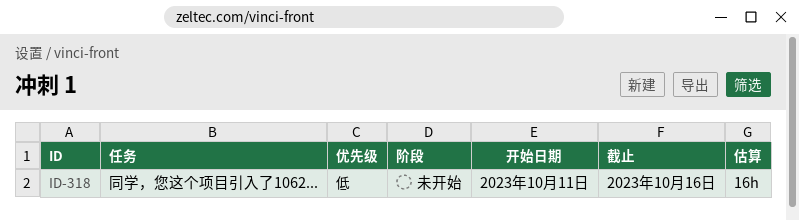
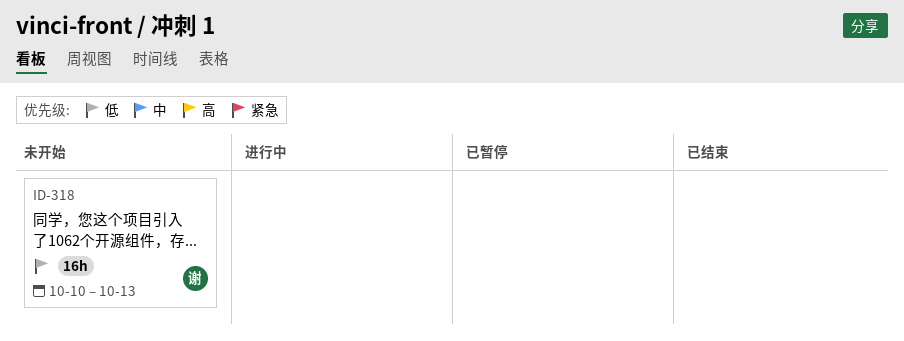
ID-318, start: Oct 11 -> Oct 10
ID-318, due: Oct 16 -> Oct 13

